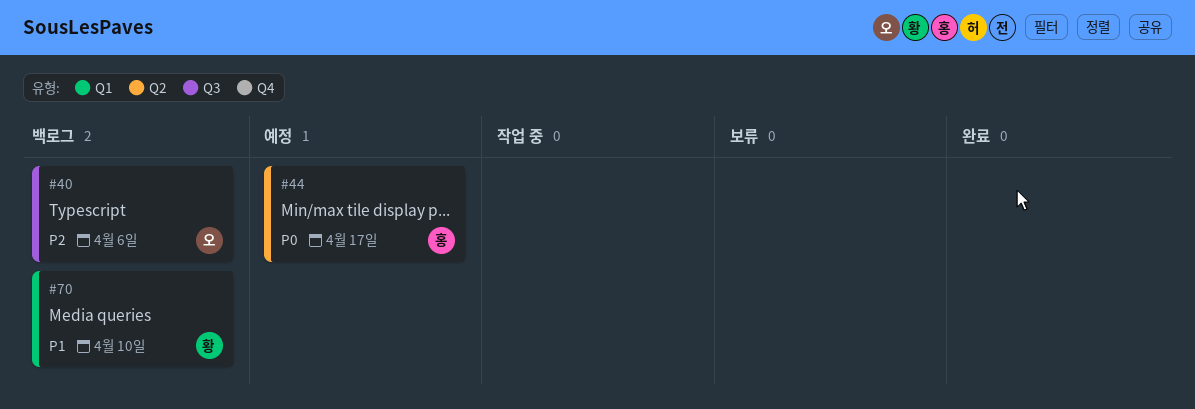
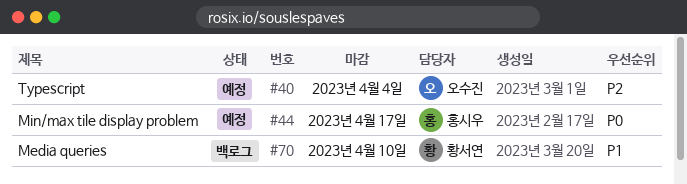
#40, status: 백로그 -> 예정
#40, due: Apr 6 -> Apr 4

